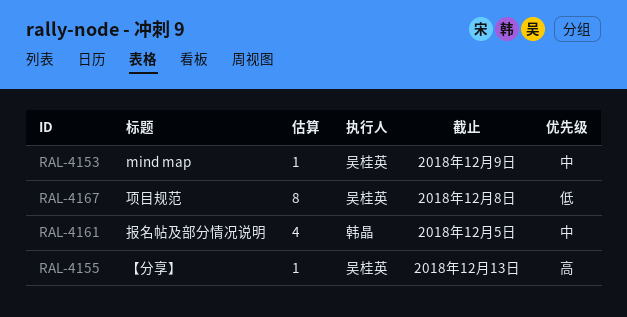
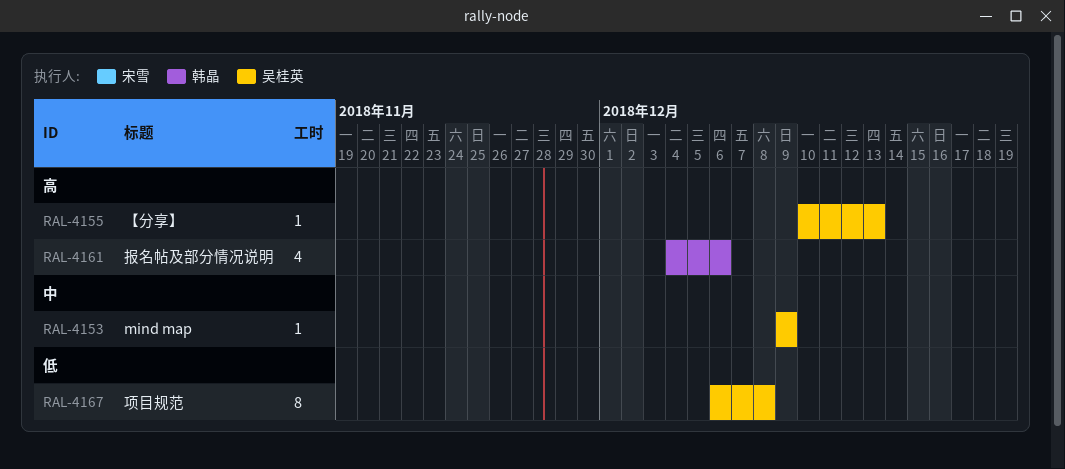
RAL-4161, priority: 中 -> 高
RAL-4161, due: Dec 5 -> Dec 6

